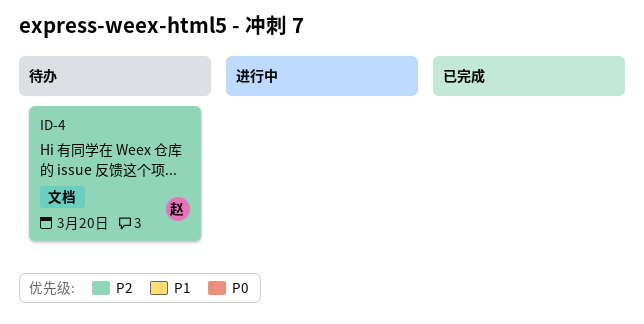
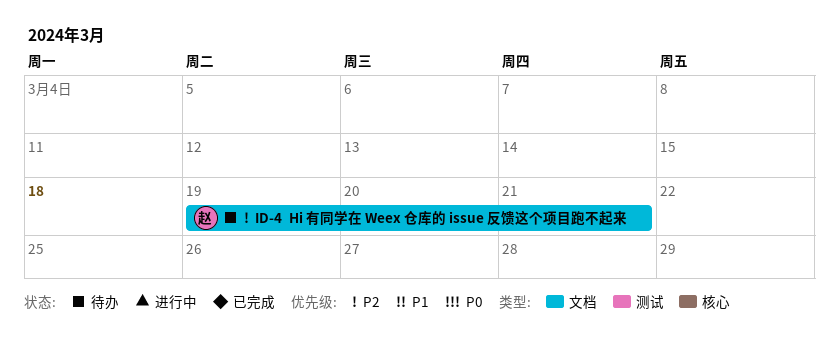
ID-4, due: Mar 20 -> Mar 21

